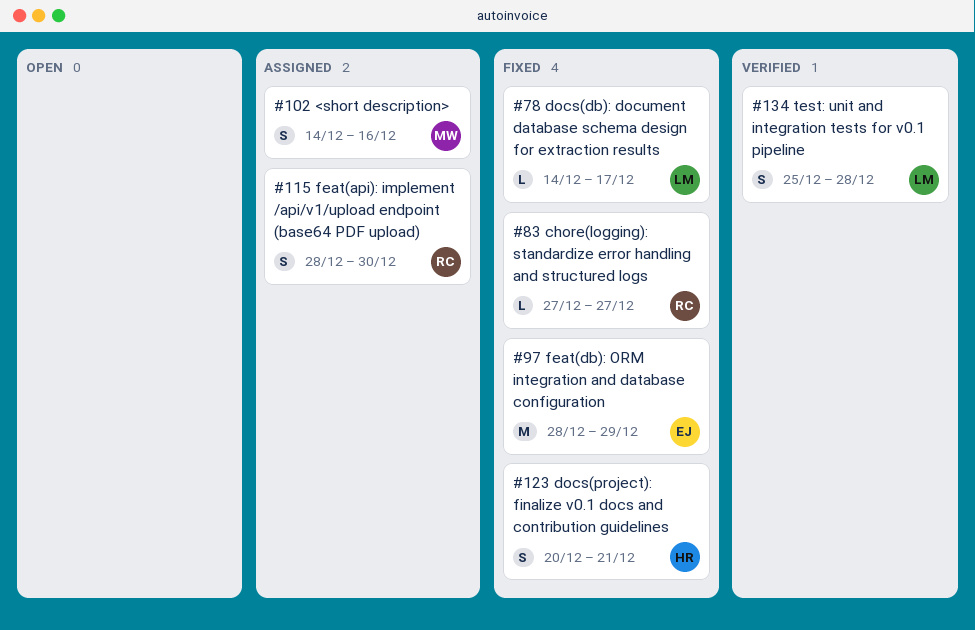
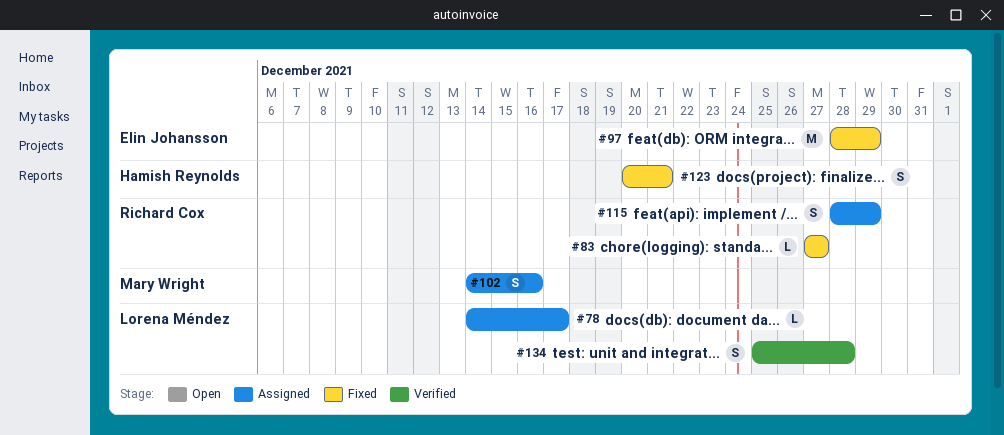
#78, status: Fixed -> Assigned
#115, due: Dec 30 -> Dec 29

